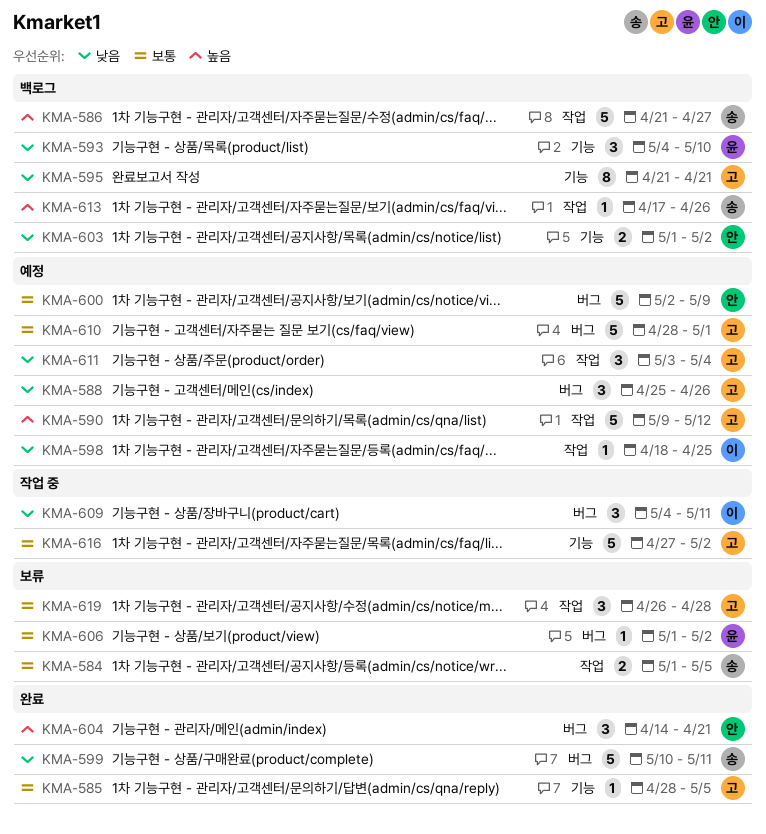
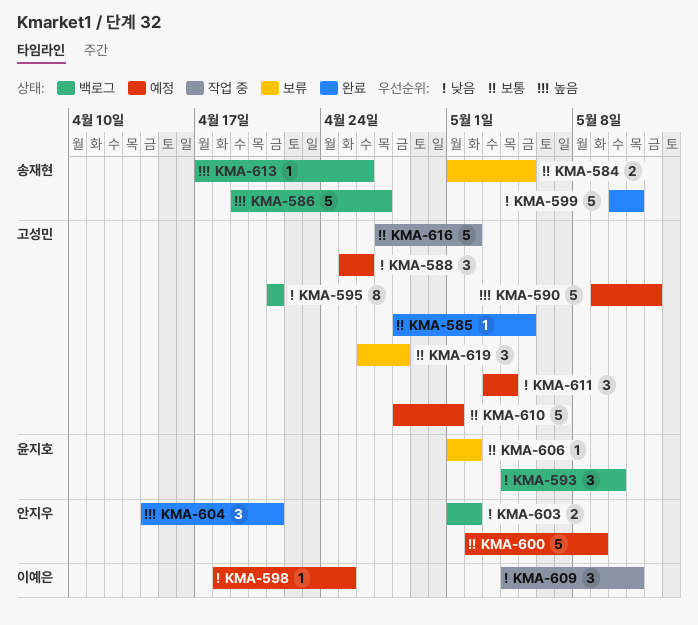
KMA-586, start: Apr 21 -> Apr 19

